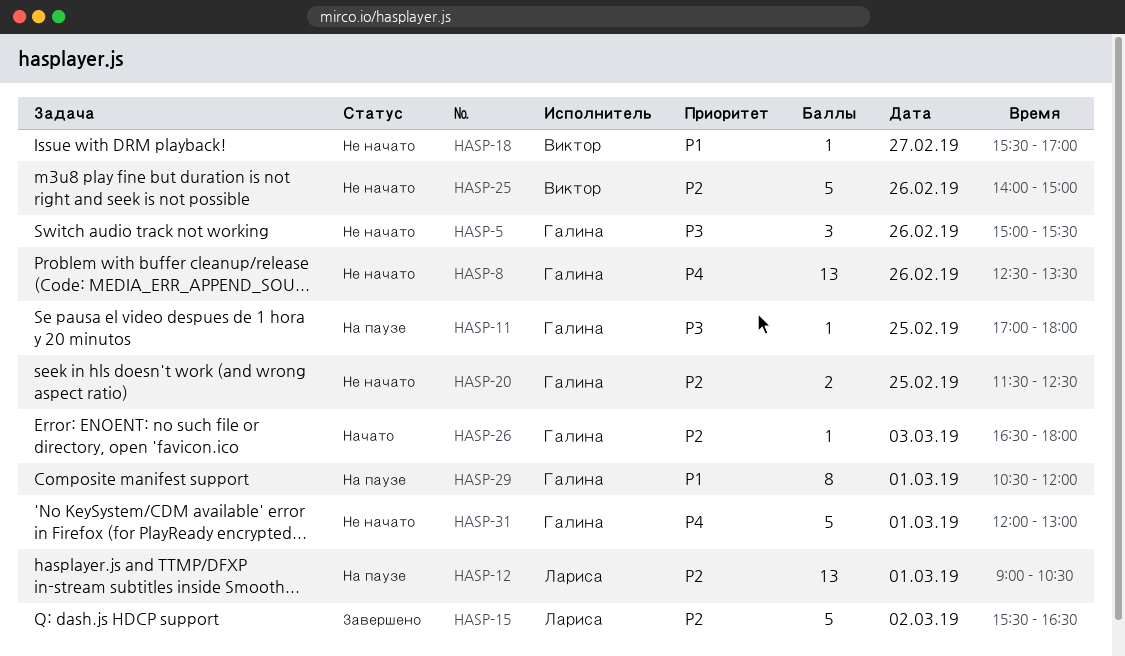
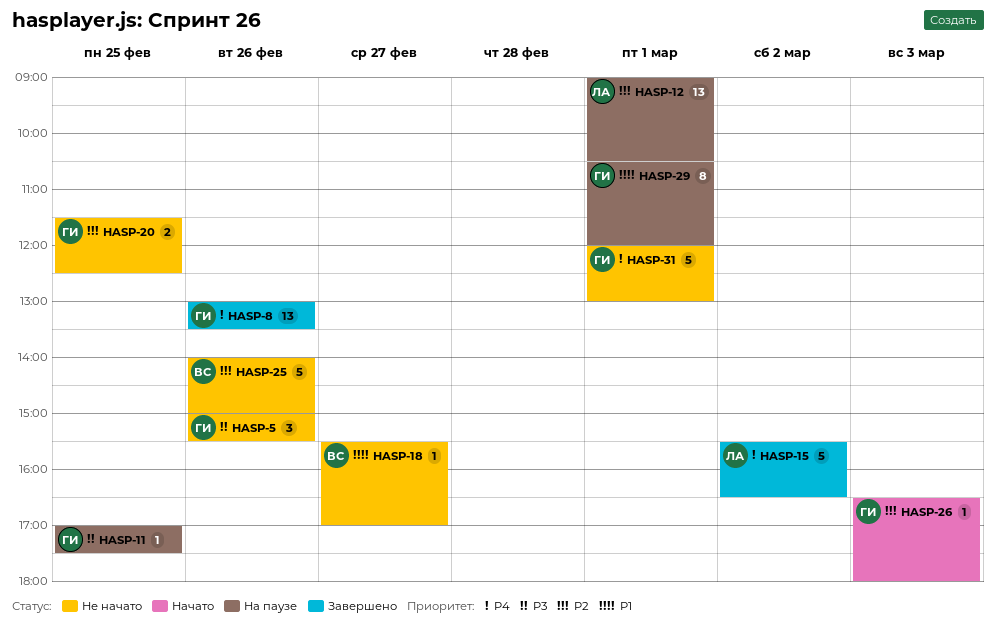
HASP-8, status: Не начато -> Завершено
HASP-8, begins: 12:30 -> 13:00
HASP-11, ends: 18:00 -> 17:30
HASP-15, priority: P2 -> P4

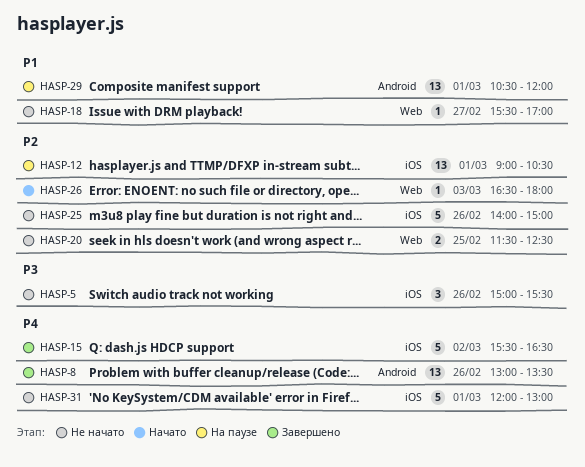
HASP-11: present -> none
HASP-29, estimate: 8 -> 13

